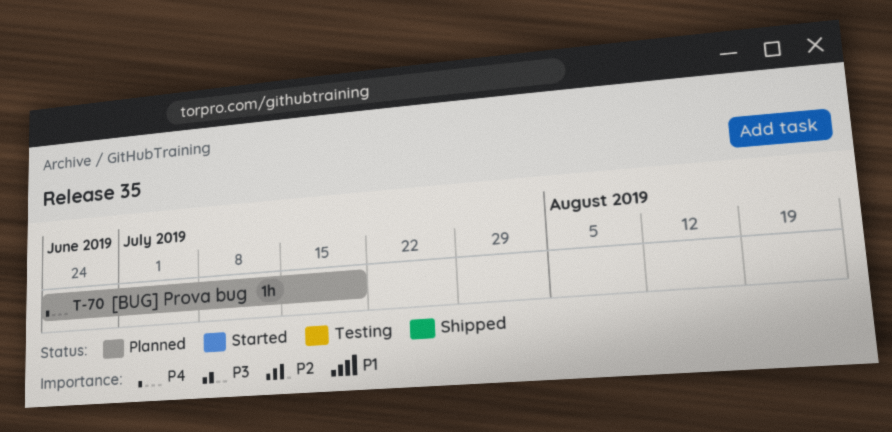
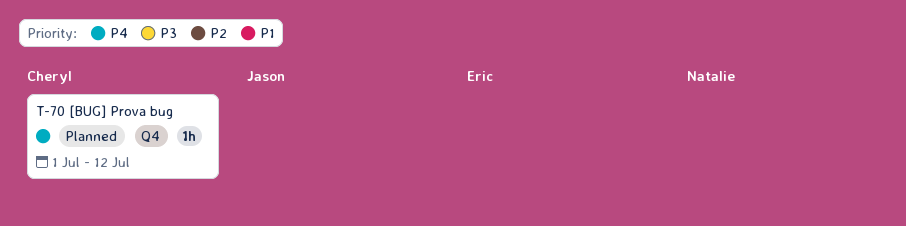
T-70, start: Jun 24 -> Jul 1
T-70, due: Jul 19 -> Jul 12

